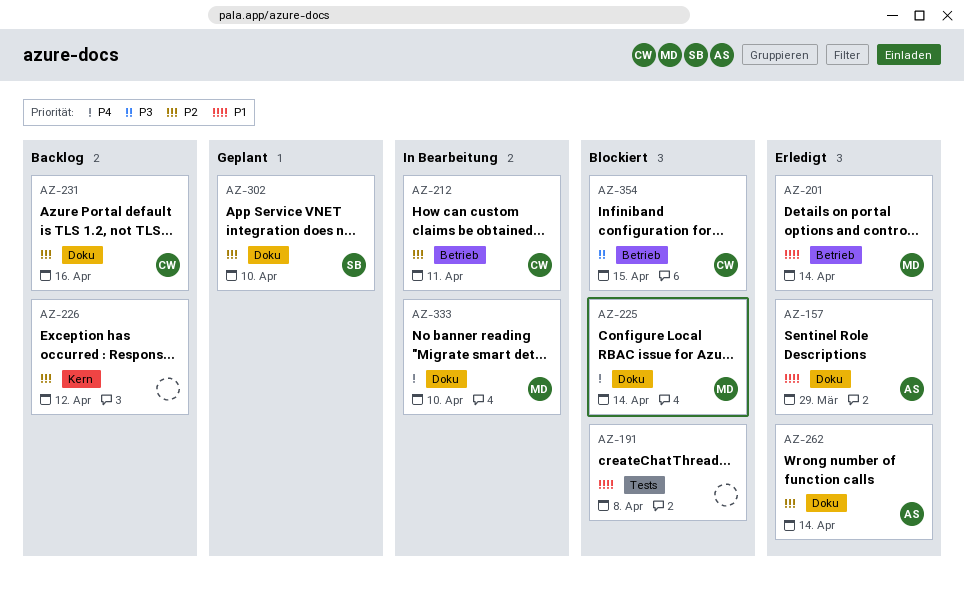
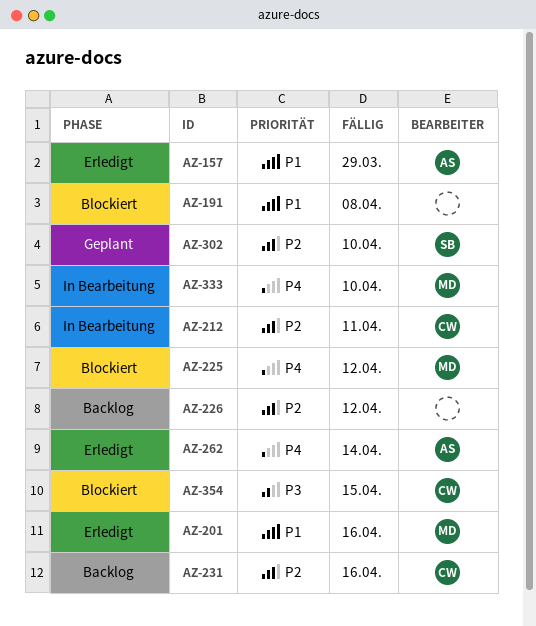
AZ-201, due: Apr 14 -> Apr 16
AZ-225, due: Apr 14 -> Apr 12
AZ-262, priority: P2 -> P4

